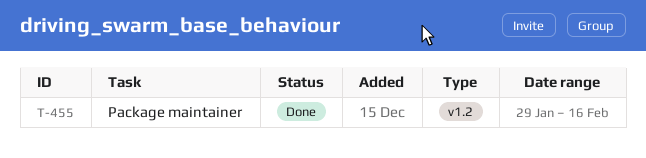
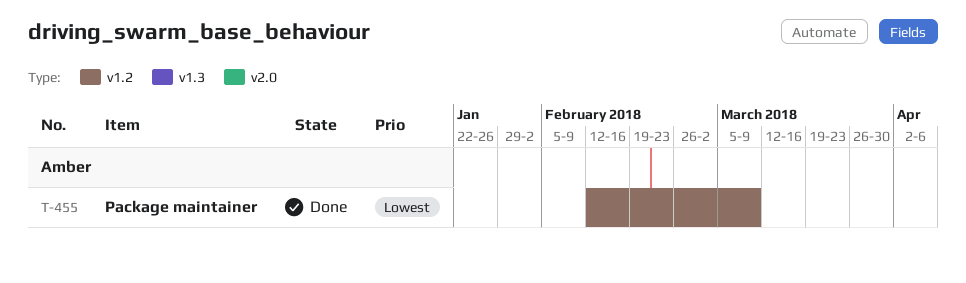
T-455, start: Jan 29 -> Feb 12
T-455, due: Feb 16 -> Mar 9

